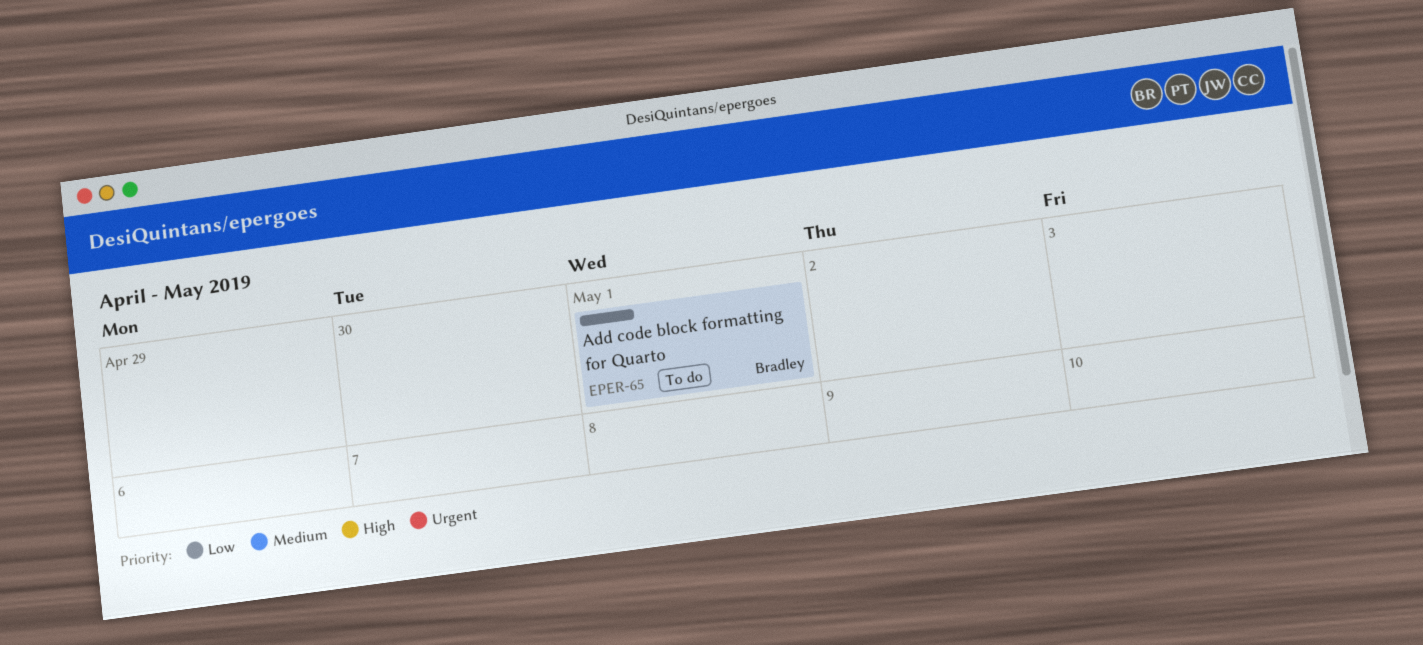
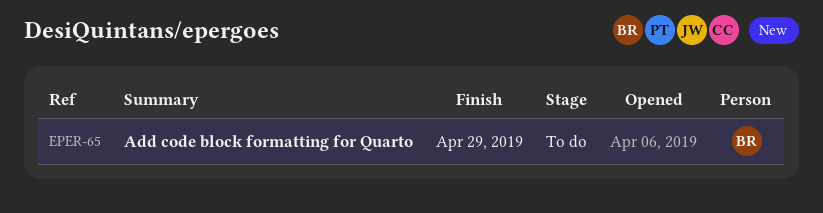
EPER-65, due: May 1 -> Apr 29

